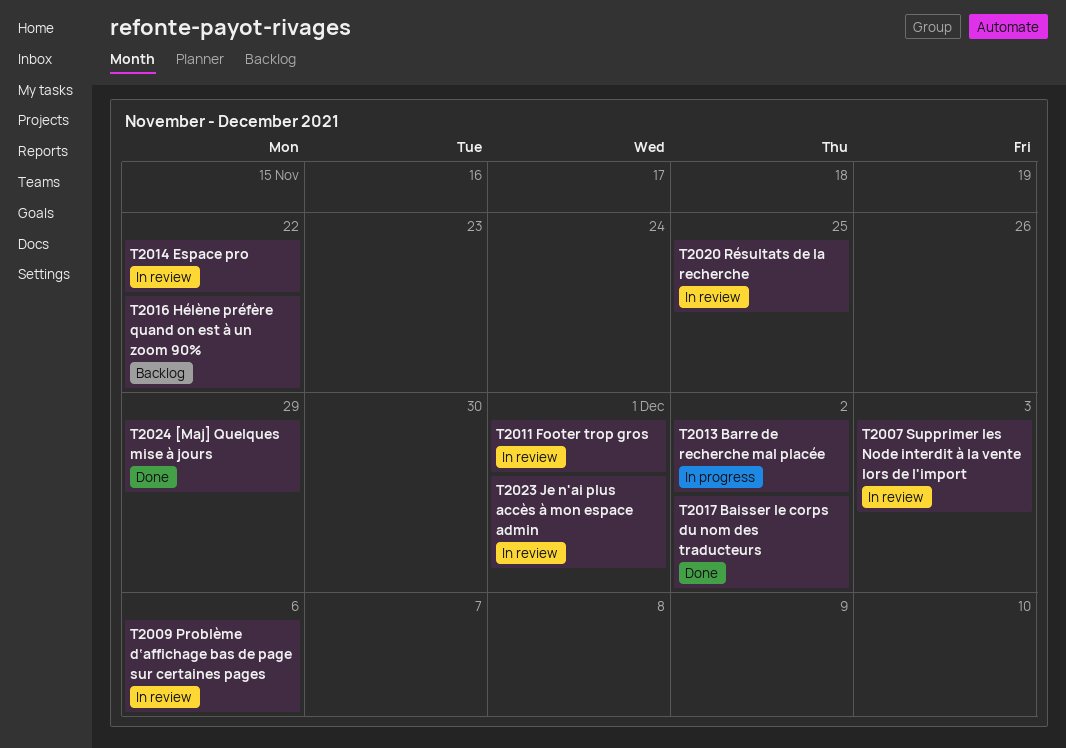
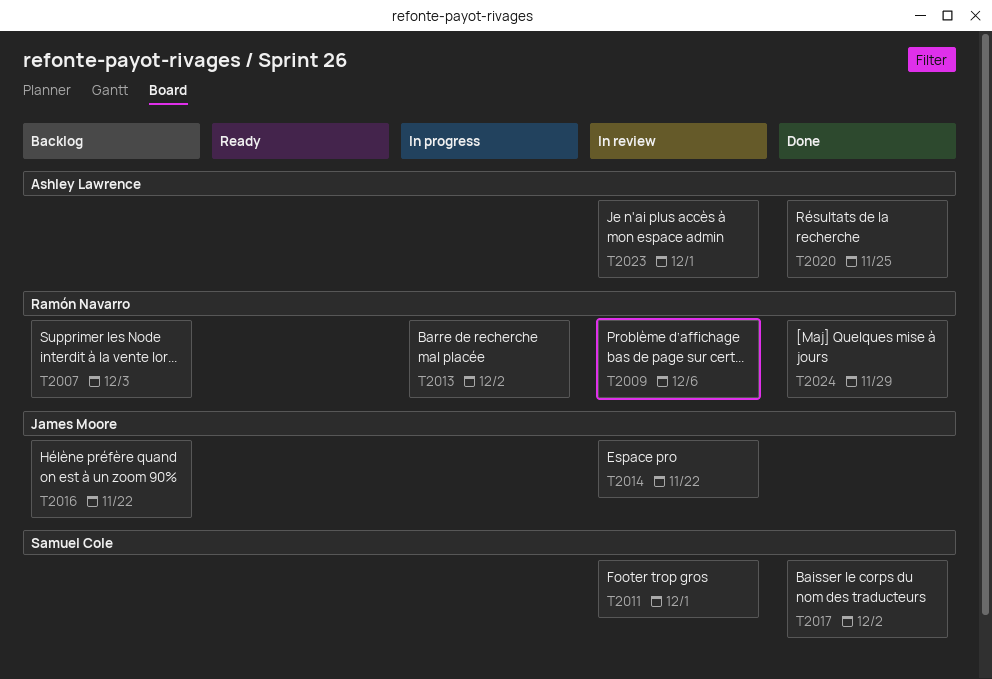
T2007, status: In review -> Backlog
T2020, status: In review -> Done

